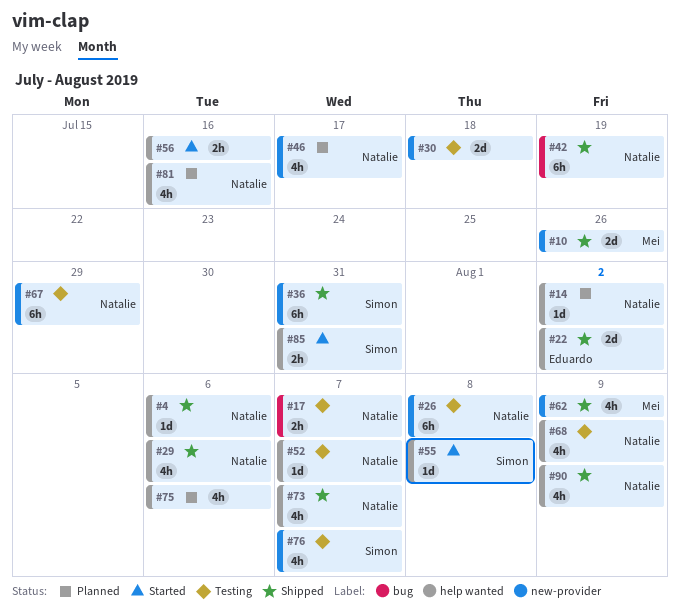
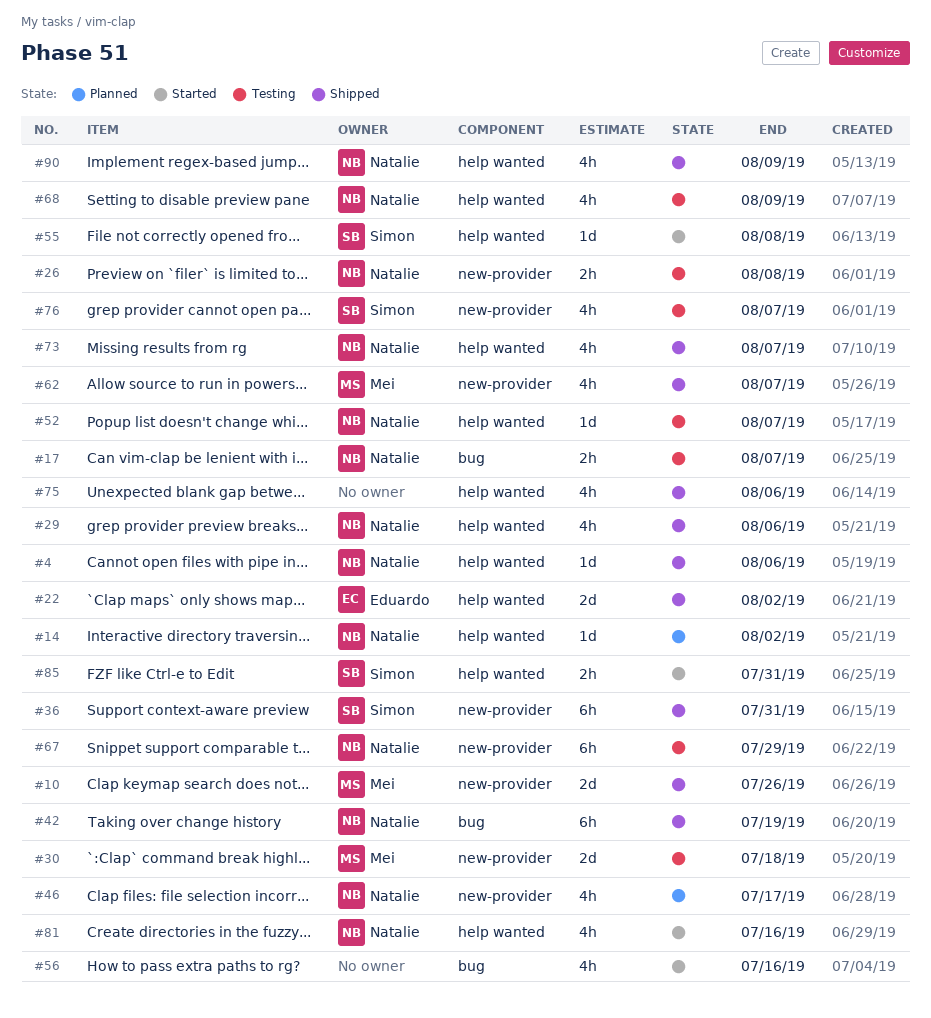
#26, estimate: 6h -> 2h
#30, owner: none -> Mei
#56, label: help wanted -> bug
#56, estimate: 2h -> 4h
#62, due: Aug 9 -> Aug 7
#75, status: Planned -> Shipped
#81, status: Planned -> Started

